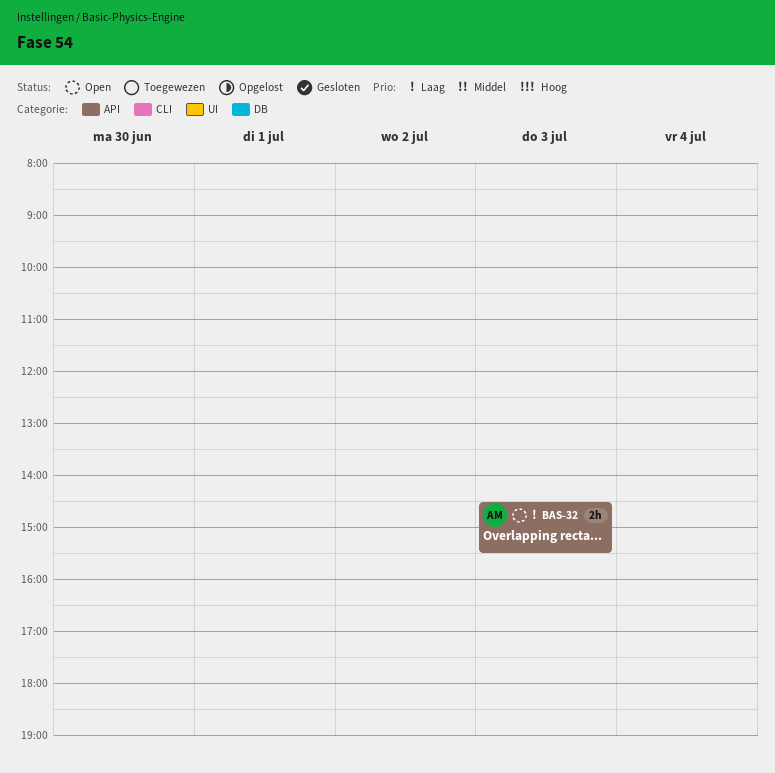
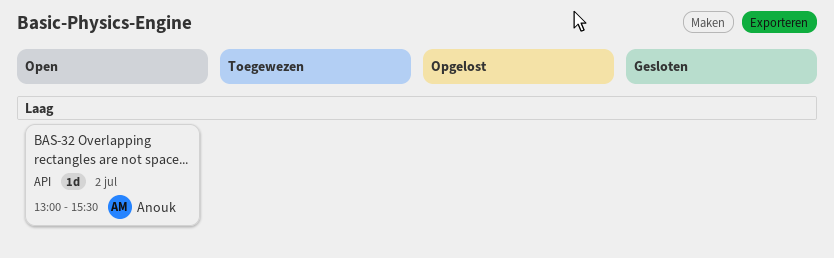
BAS-32, estimate: 2h -> 1d
BAS-32, day: Jul 3 -> Jul 2
BAS-32, begins: 14:30 -> 13:00

